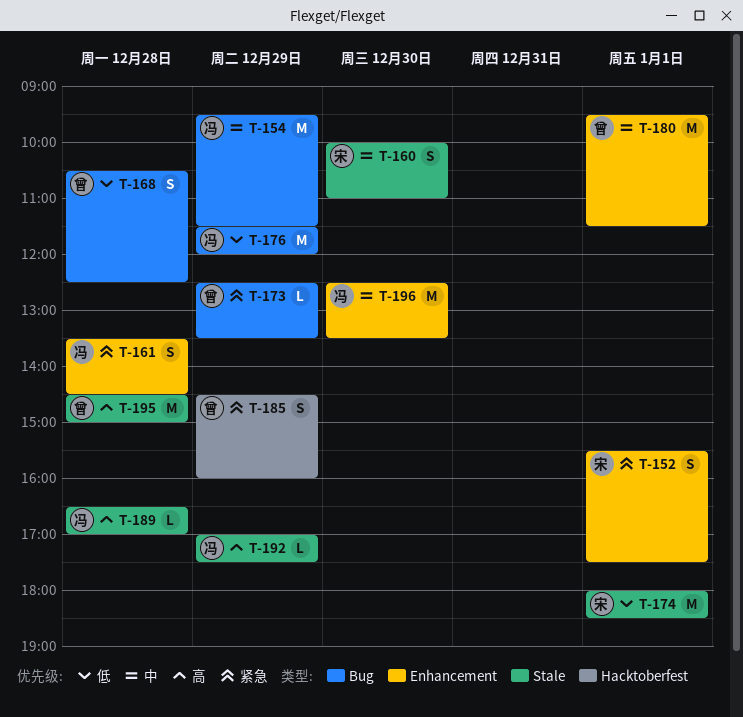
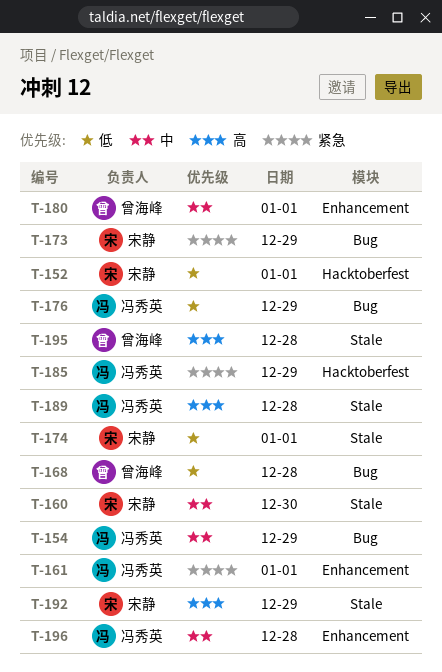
T-152, priority: 紧急 -> 低
T-152, label: Enhancement -> Hacktoberfest
T-161, day: Dec 28 -> Jan 1
T-173, owner: 曾海峰 -> 宋静
T-185, owner: 曾海峰 -> 冯秀英
T-192, owner: 冯秀英 -> 宋静
T-196, day: Dec 30 -> Dec 28

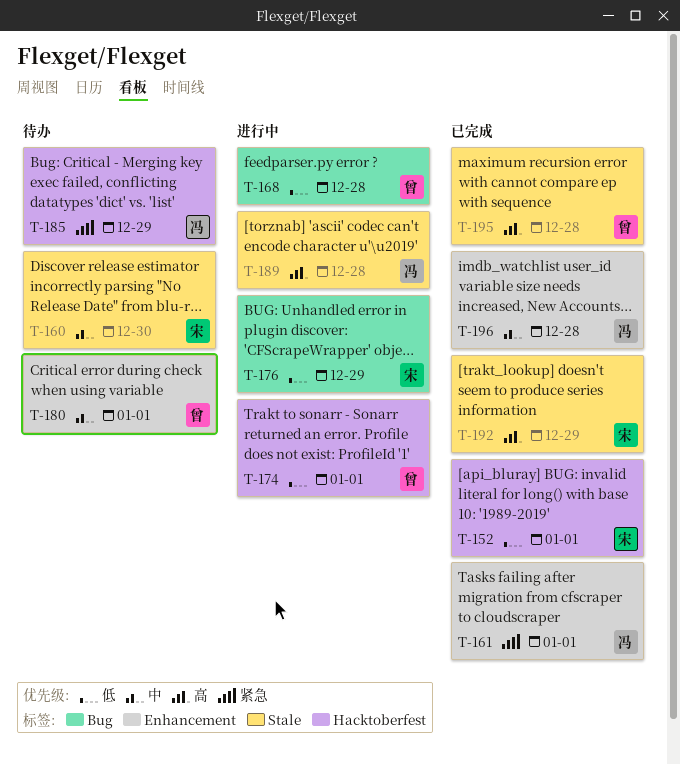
T-154: present -> none
T-173: present -> none
T-174, owner: 宋静 -> 曾海峰
T-174, label: Stale -> Hacktoberfest
T-176, owner: 冯秀英 -> 宋静

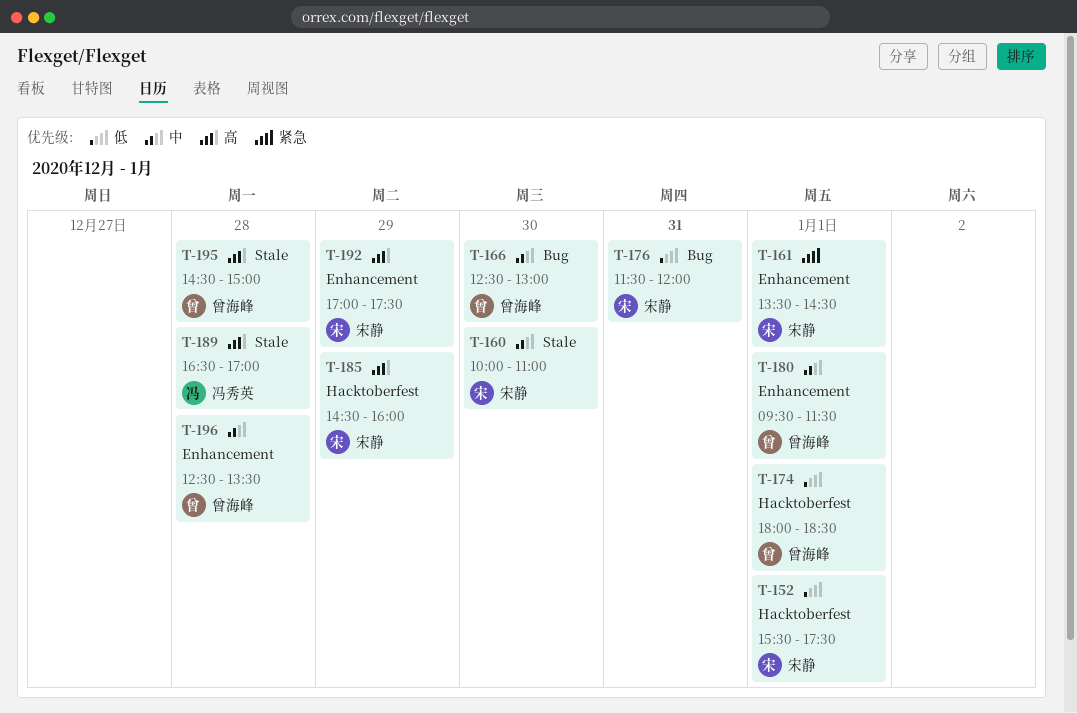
T-161, owner: 冯秀英 -> 宋静
T-166: none -> present
T-168: present -> none
T-176, day: Dec 29 -> Dec 31
T-185, owner: 冯秀英 -> 宋静
T-185, priority: 紧急 -> 高
T-192, label: Stale -> Enhancement
T-196, owner: 冯秀英 -> 曾海峰

